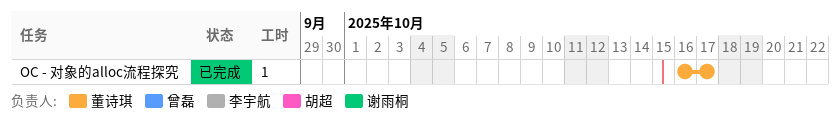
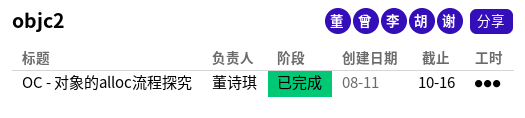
OC - 对象的alloc流程探究, estimate: 1 -> 3
OC - 对象的alloc流程探究, due: Oct 17 -> Oct 16

